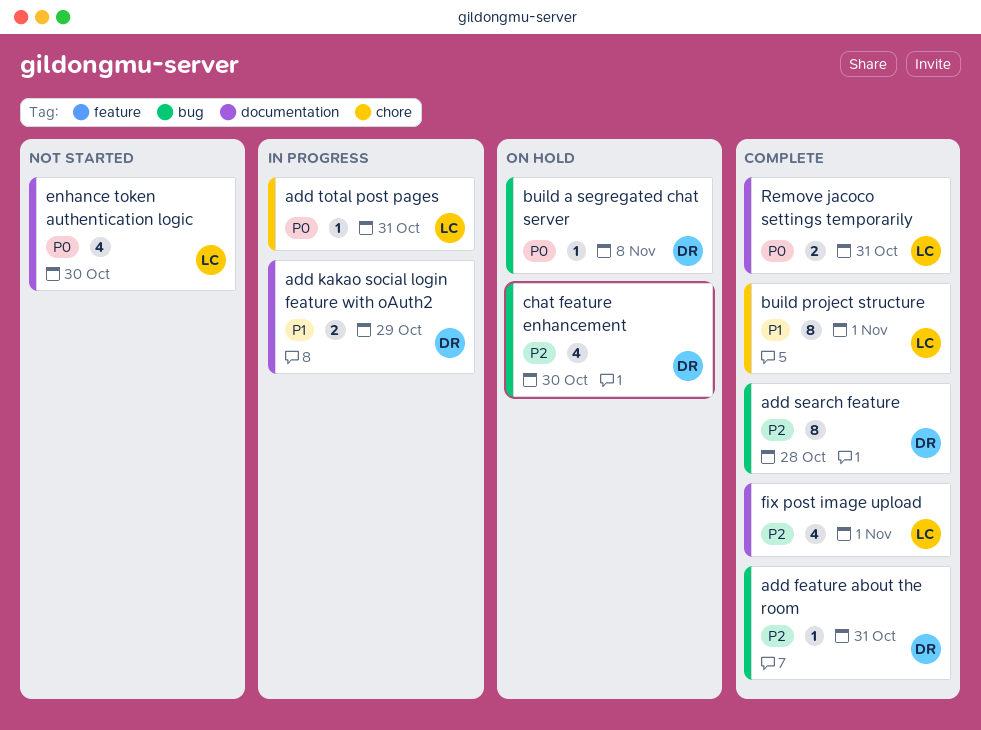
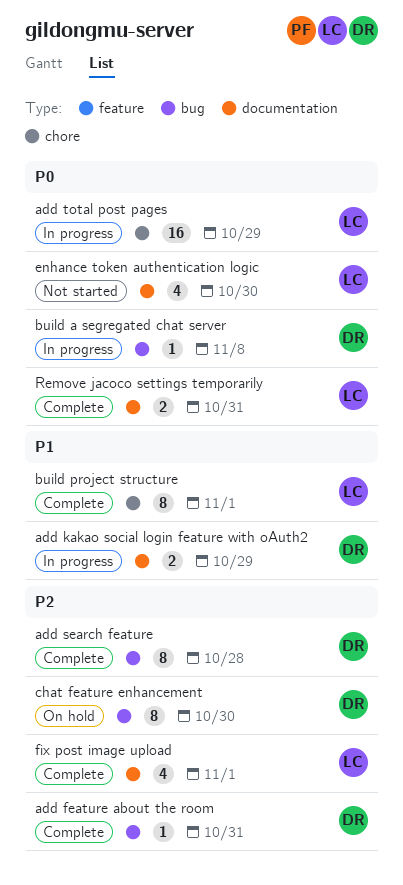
add total post pages, estimate: 1 -> 16
add total post pages, due: Oct 31 -> Oct 29
build a segregated chat server, status: On hold -> In progress
chat feature enhancement, estimate: 4 -> 8

